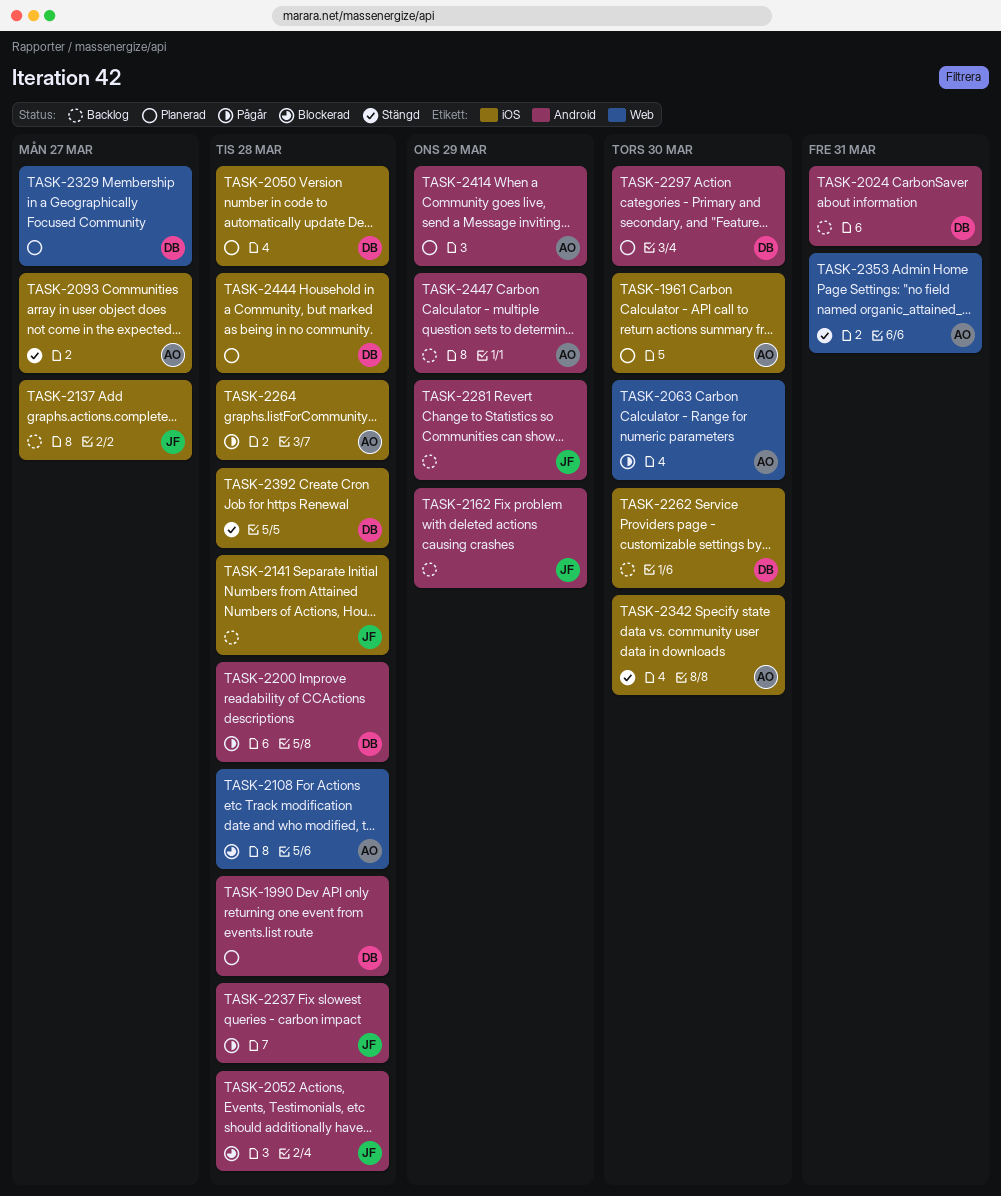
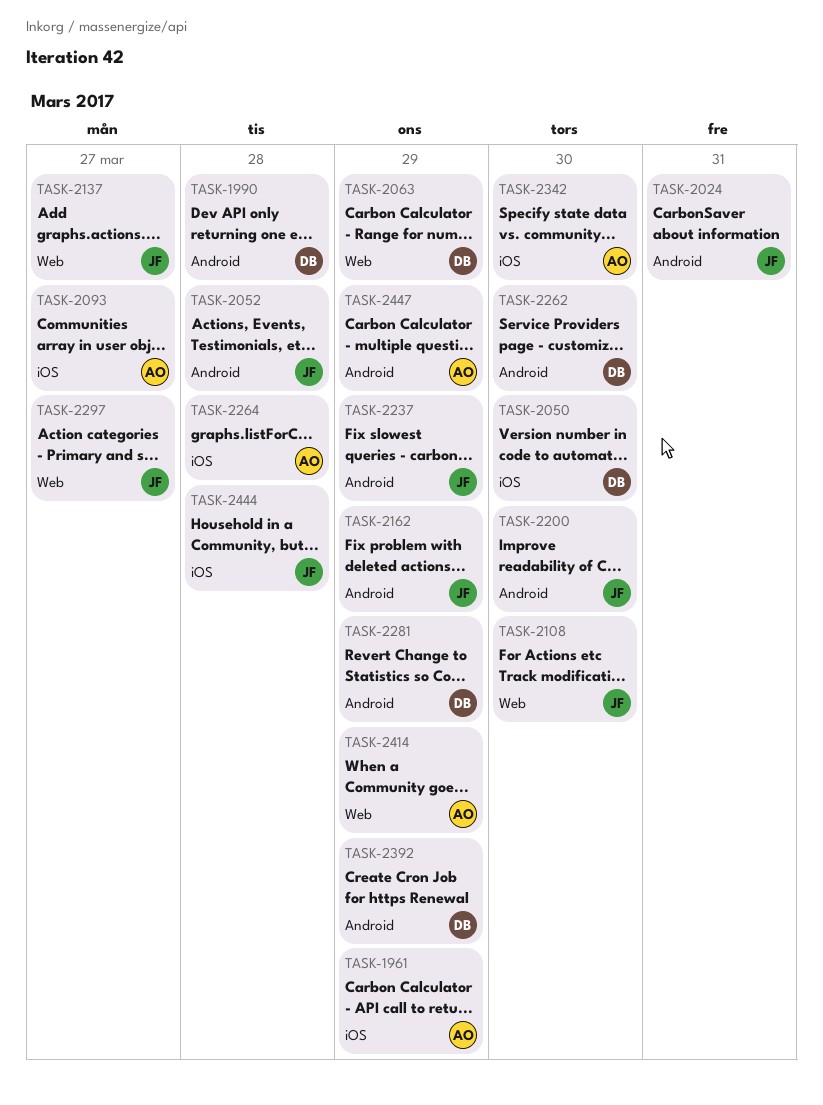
TASK-1961, due: Mar 30 -> Mar 29
TASK-2024, owner: DB -> JF
TASK-2050, due: Mar 28 -> Mar 30
TASK-2063, owner: AO -> DB
TASK-2063, due: Mar 30 -> Mar 29
TASK-2108, owner: AO -> JF
TASK-2108, due: Mar 28 -> Mar 30
TASK-2137, label: iOS -> Web
TASK-2141: present -> none
TASK-2200, owner: DB -> JF
TASK-2200, due: Mar 28 -> Mar 30
TASK-2237, due: Mar 28 -> Mar 29
TASK-2262, label: iOS -> Android
TASK-2281, owner: JF -> DB
TASK-2297, owner: DB -> JF
TASK-2297, label: Android -> Web
TASK-2297, due: Mar 30 -> Mar 27
TASK-2329: present -> none
TASK-2353: present -> none
TASK-2392, label: iOS -> Android
TASK-2392, due: Mar 28 -> Mar 29
TASK-2414, label: Android -> Web
TASK-2444, owner: DB -> JF

